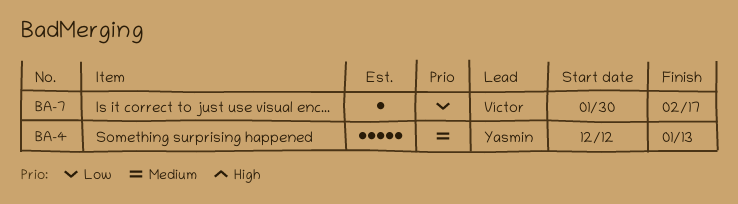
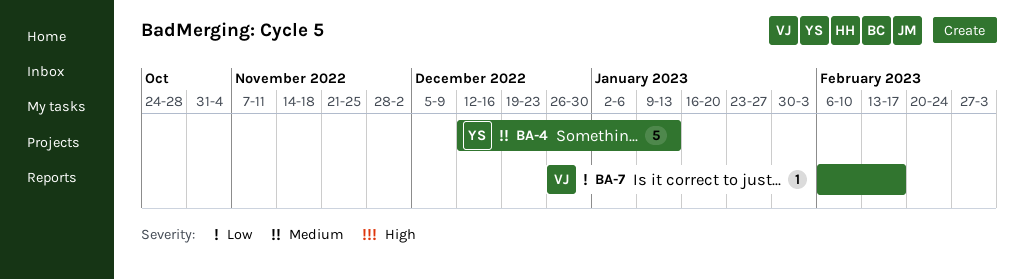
BA-7, start: Jan 30 -> Feb 6

